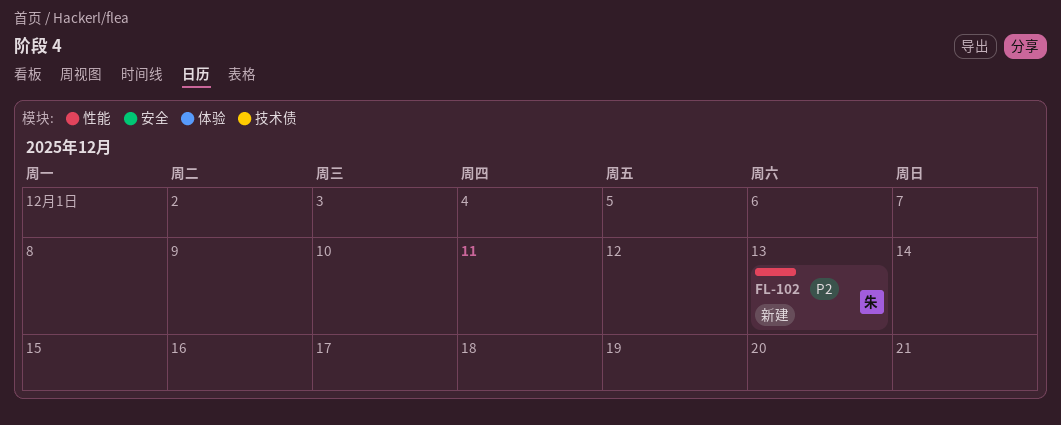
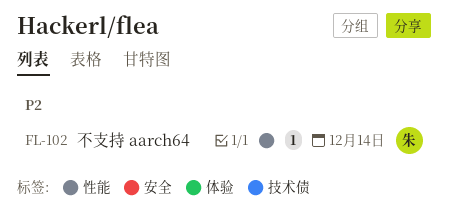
FL-102, due: Dec 13 -> Dec 14

